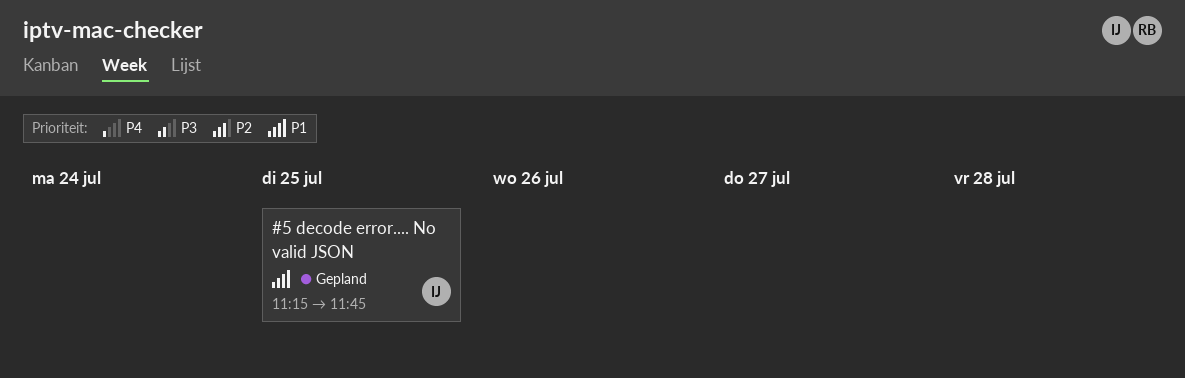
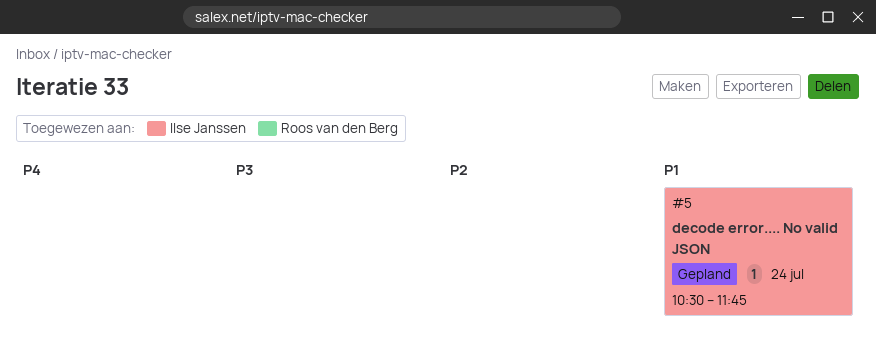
#5, day: Jul 25 -> Jul 24
#5, begins: 11:15 -> 10:30

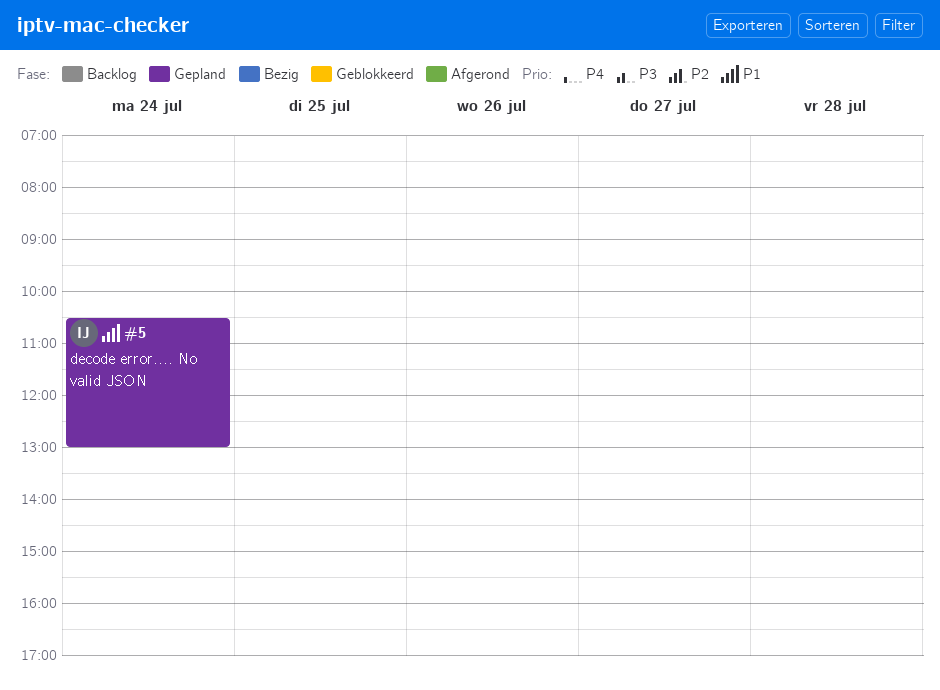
#5, ends: 11:45 -> 13:00

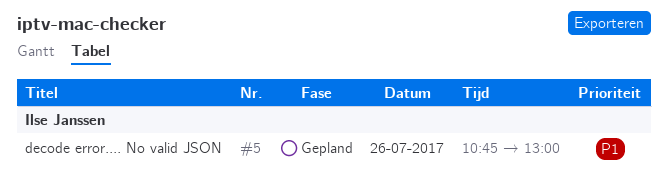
#5, day: Jul 24 -> Jul 26
#5, begins: 10:30 -> 10:45

